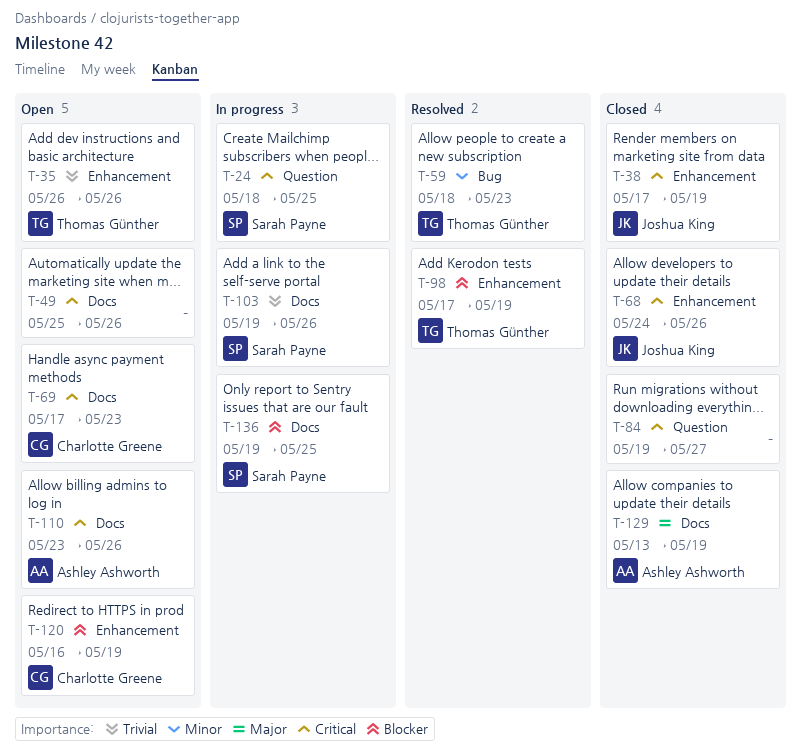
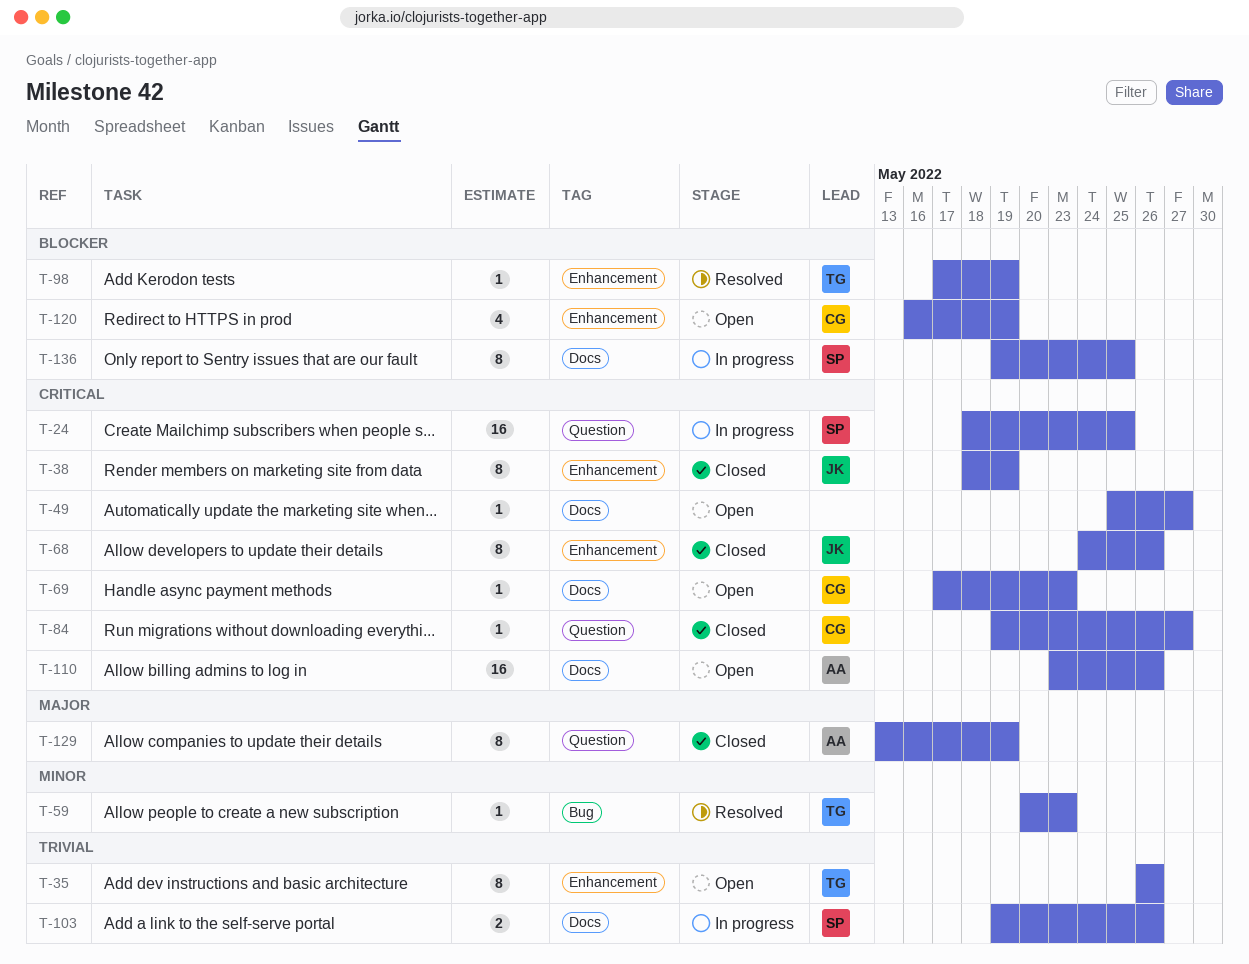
T-38, start: May 17 -> May 18
T-49, due: May 26 -> May 27
T-59, start: May 18 -> May 20
T-84, owner: none -> Charlotte Greene
T-129, label: Docs -> Question

